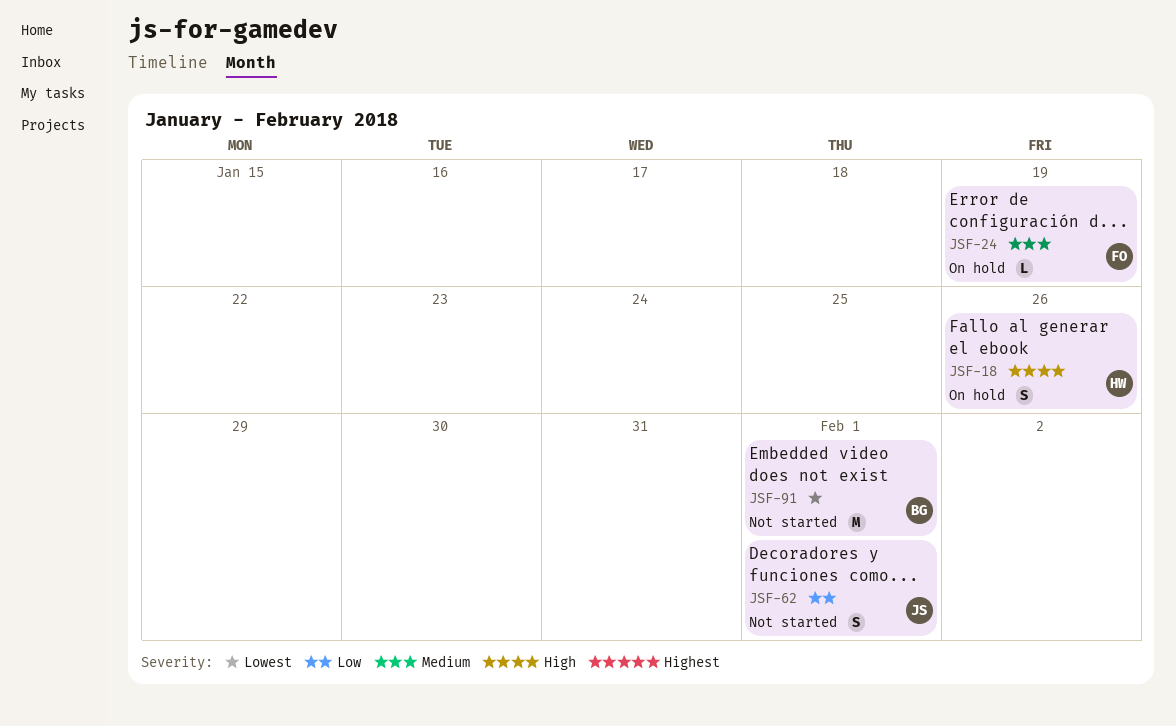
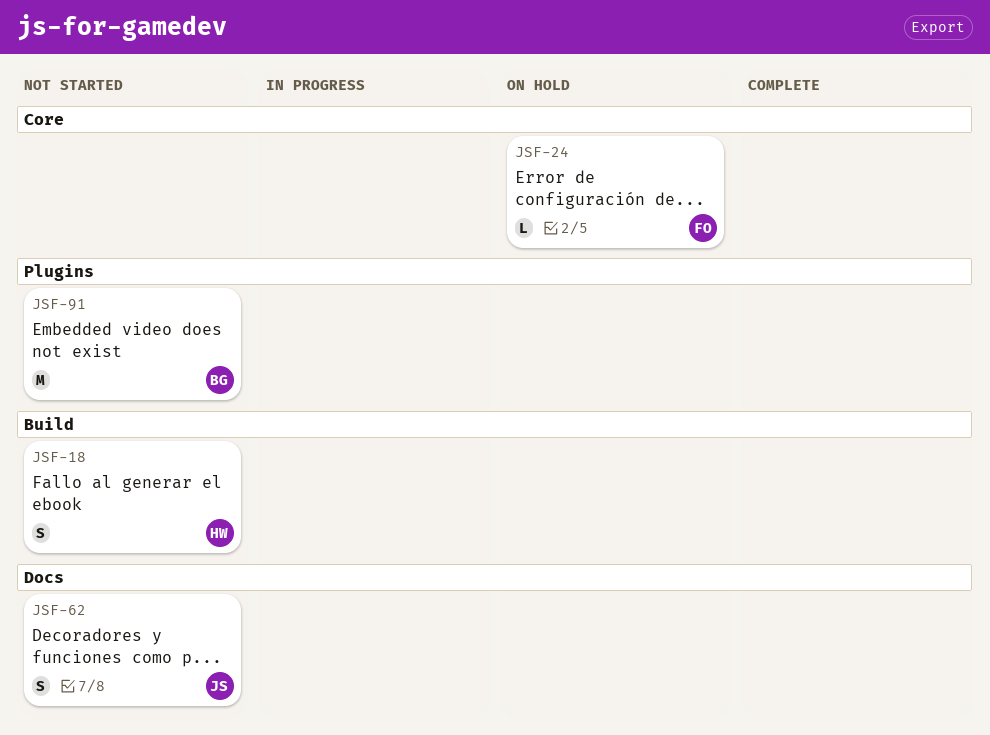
JSF-18, status: On hold -> Not started

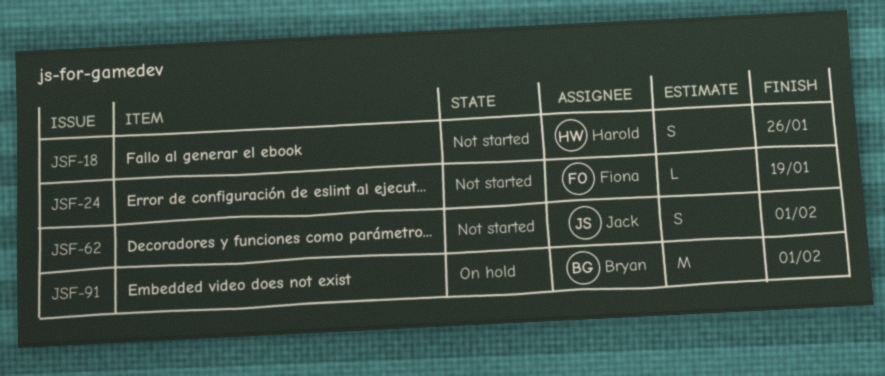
JSF-24, status: On hold -> Not started
JSF-91, status: Not started -> On hold

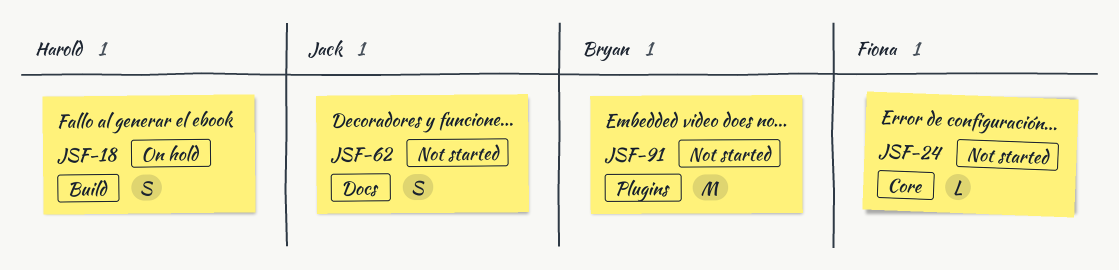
JSF-18, status: Not started -> On hold
JSF-91, status: On hold -> Not started

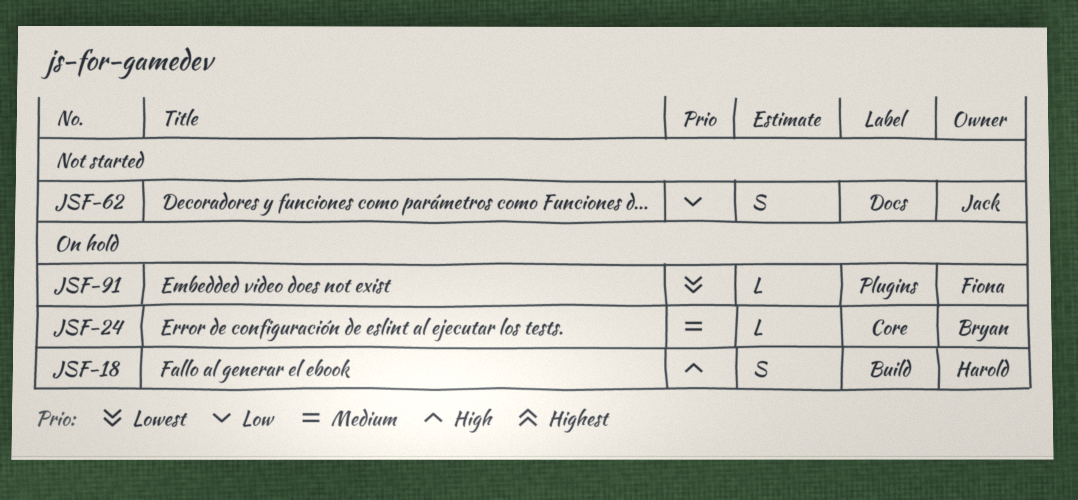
JSF-24, status: Not started -> On hold
JSF-24, owner: Fiona -> Bryan
JSF-91, status: Not started -> On hold
JSF-91, owner: Bryan -> Fiona
JSF-91, estimate: M -> L

